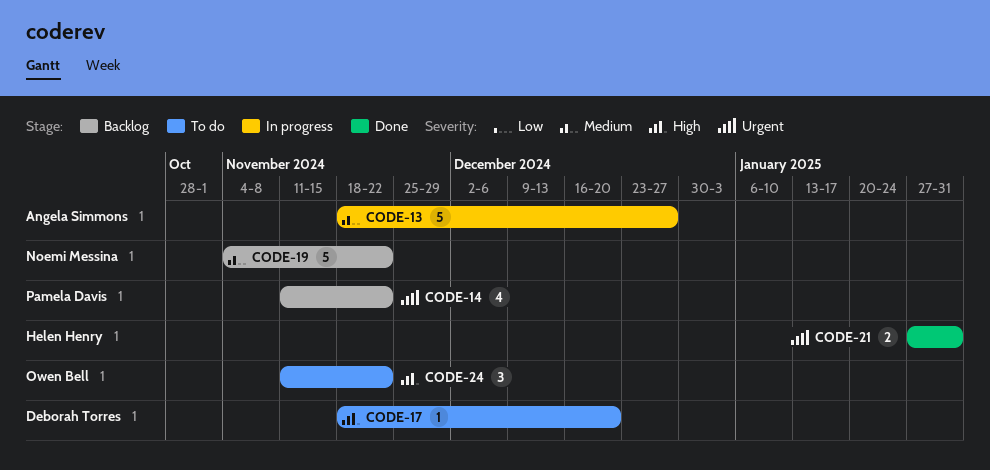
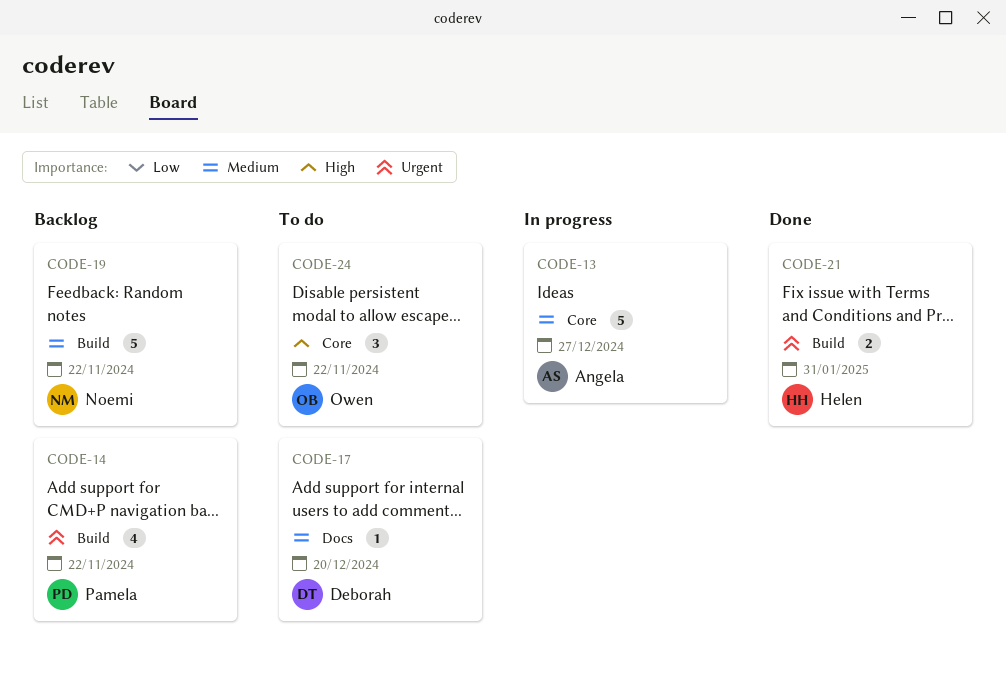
CODE-17, priority: High -> Medium

